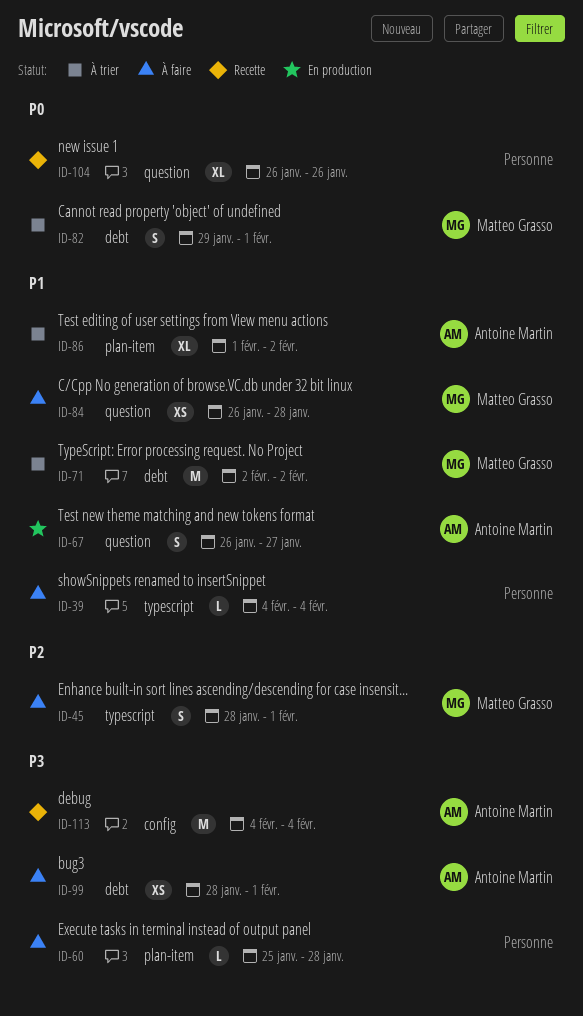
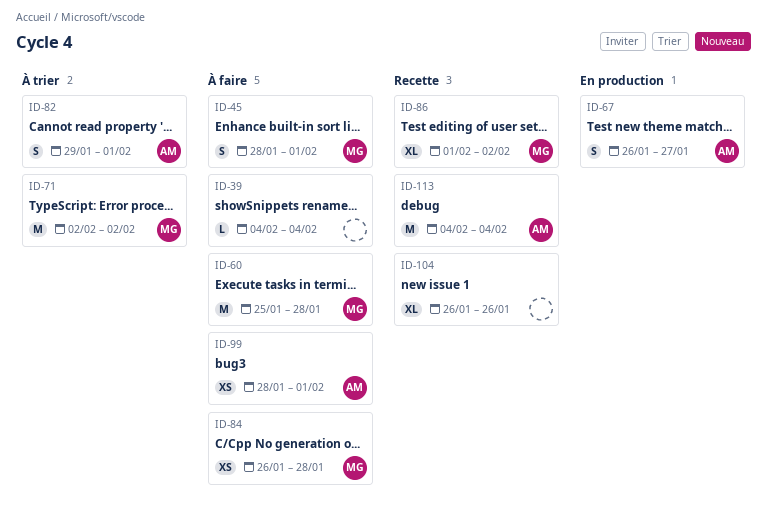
ID-60, owner: none -> Matteo Grasso
ID-60, estimate: L -> M
ID-82, owner: Matteo Grasso -> Antoine Martin
ID-86, status: À trier -> Recette
ID-86, owner: Antoine Martin -> Matteo Grasso

